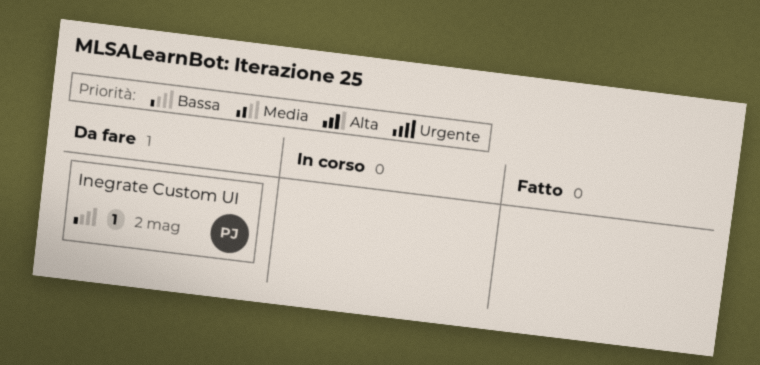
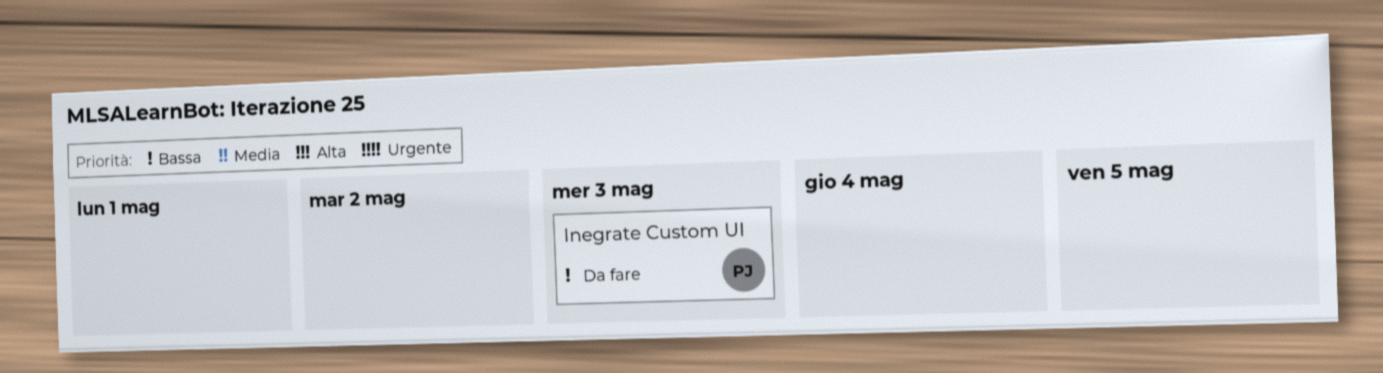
Inegrate Custom UI, due: May 2 -> May 3

